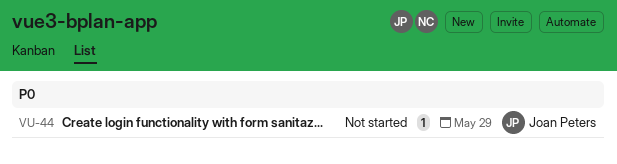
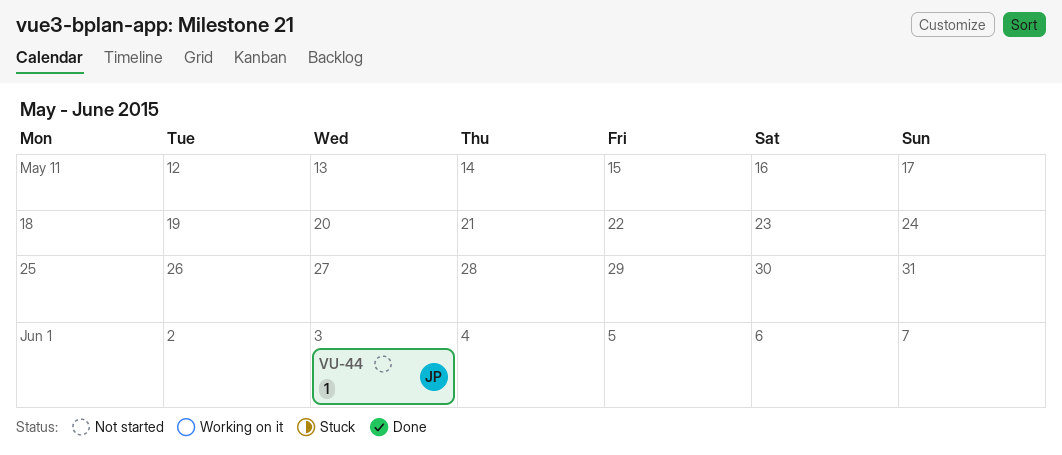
VU-44, due: May 29 -> Jun 3

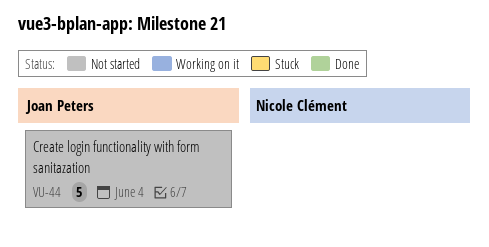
VU-44, estimate: 1 -> 5
VU-44, due: Jun 3 -> Jun 4

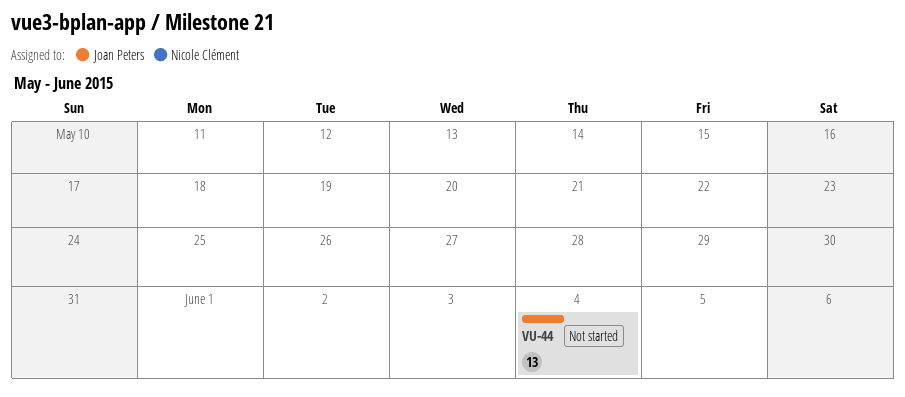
VU-44, estimate: 5 -> 13

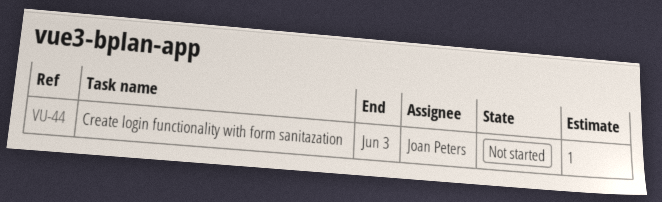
VU-44, estimate: 13 -> 1
VU-44, due: Jun 4 -> Jun 3

